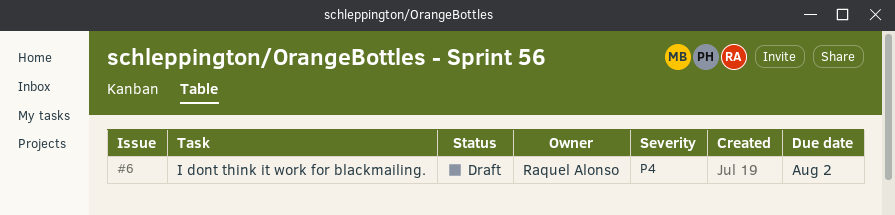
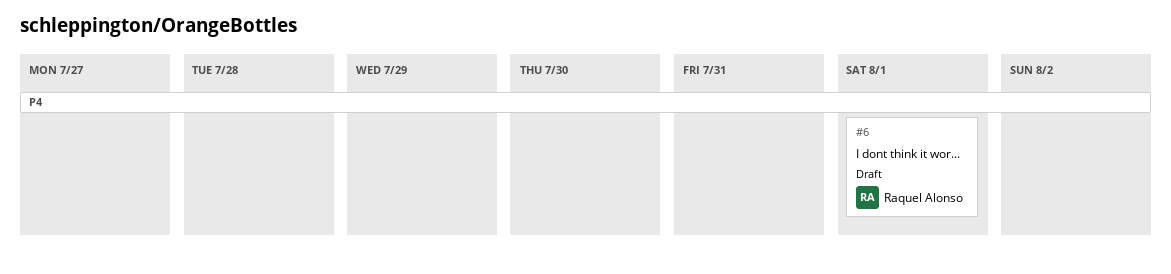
#6, due: Aug 2 -> Aug 1

